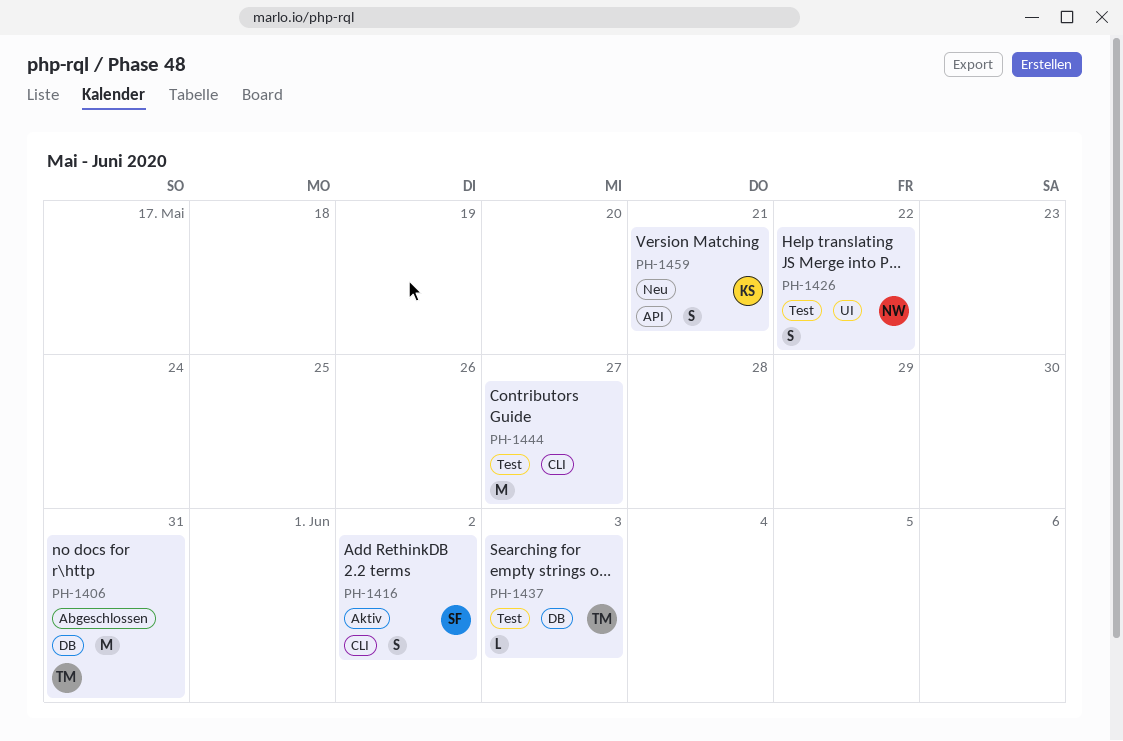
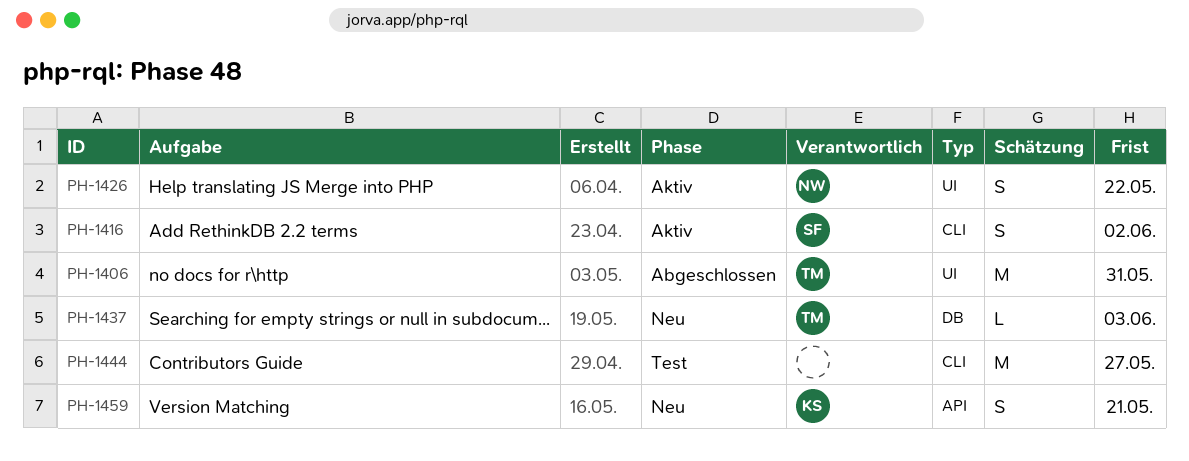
PH-1406, label: DB -> UI
PH-1426, status: Test -> Aktiv
PH-1437, status: Test -> Neu

